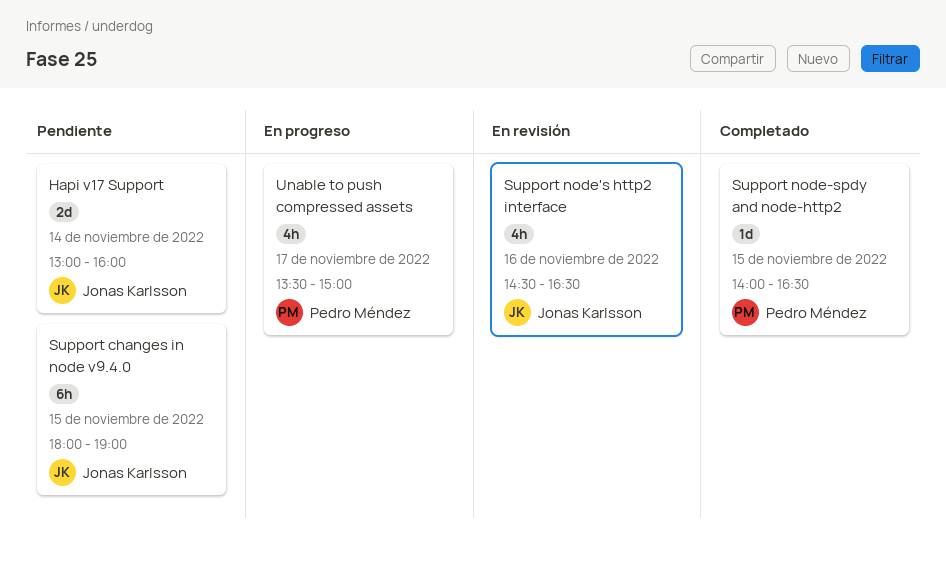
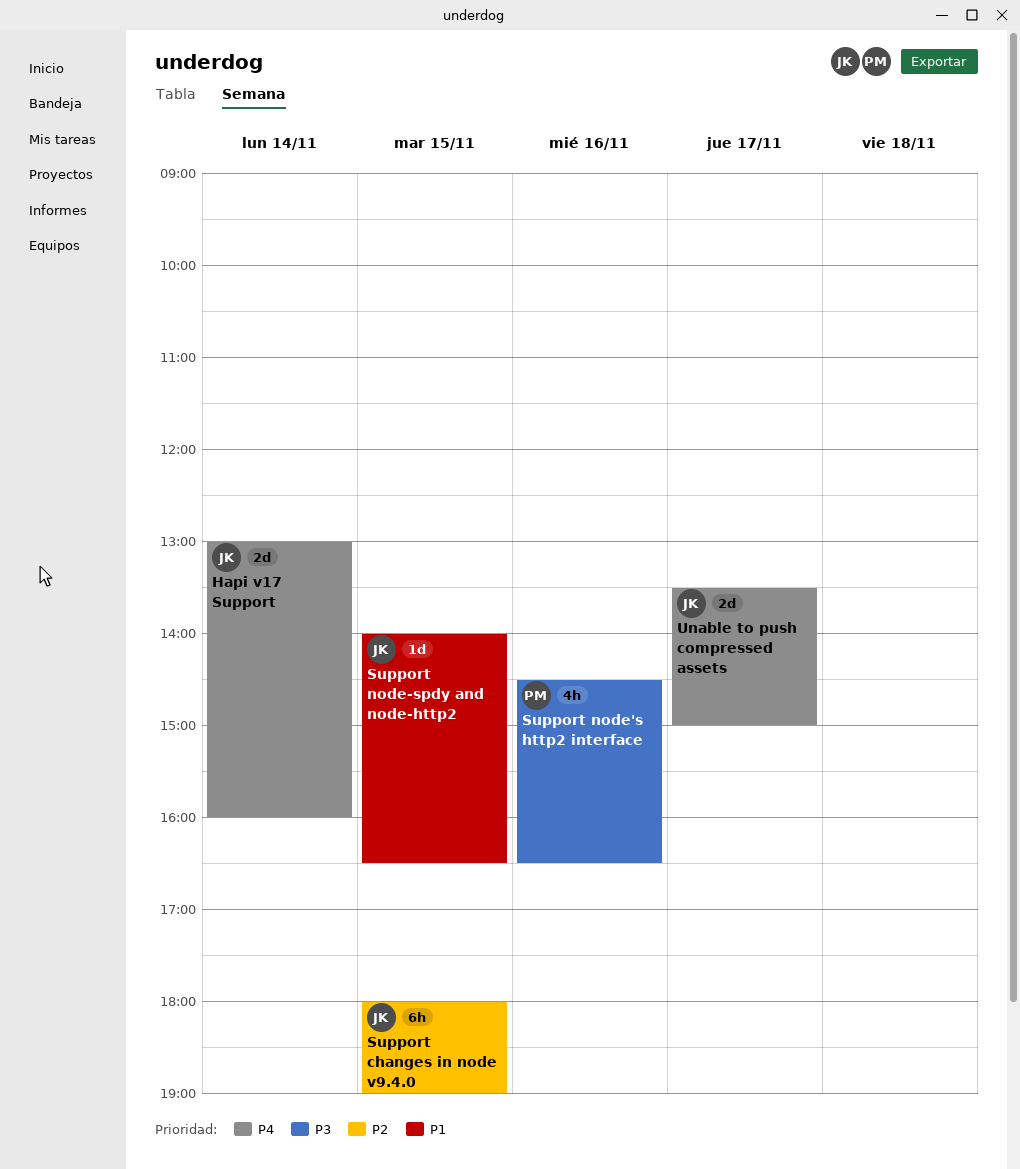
Support node's http2 interface, owner: Jonas Karlsson -> Pedro Méndez
Support node-spdy and node-http2, owner: Pedro Méndez -> Jonas Karlsson
Unable to push compressed assets, owner: Pedro Méndez -> Jonas Karlsson
Unable to push compressed assets, estimate: 4h -> 2d

